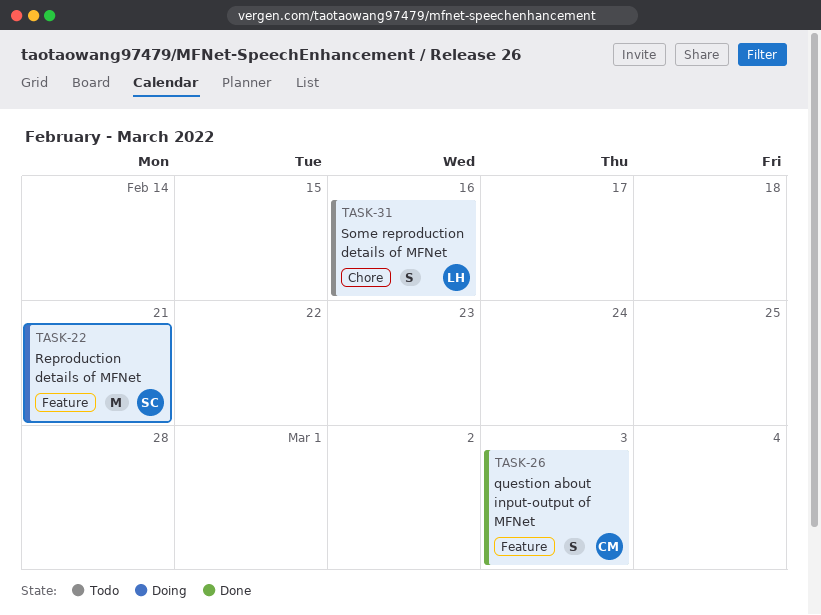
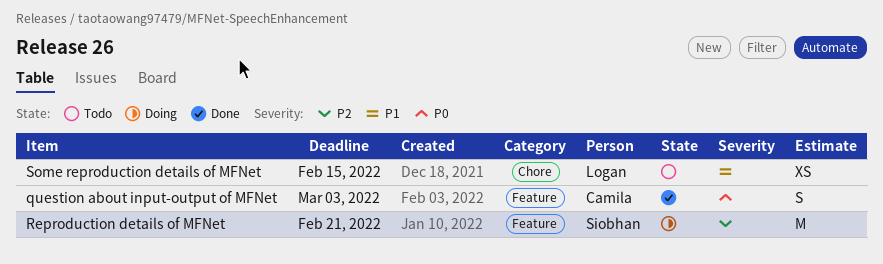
Some reproduction details of MFNet, estimate: S -> XS
Some reproduction details of MFNet, due: Feb 16 -> Feb 15

